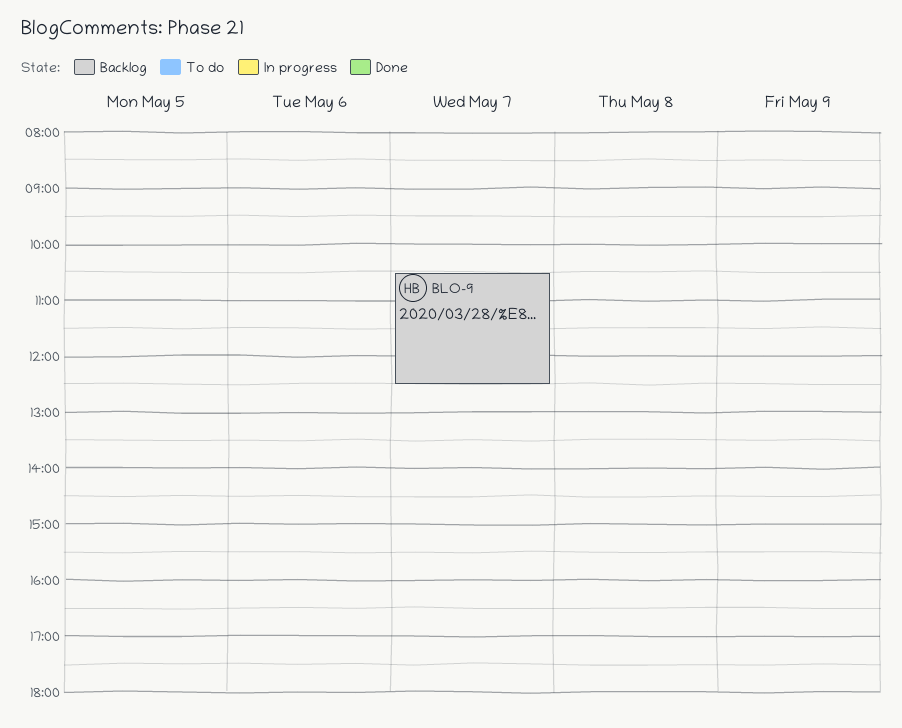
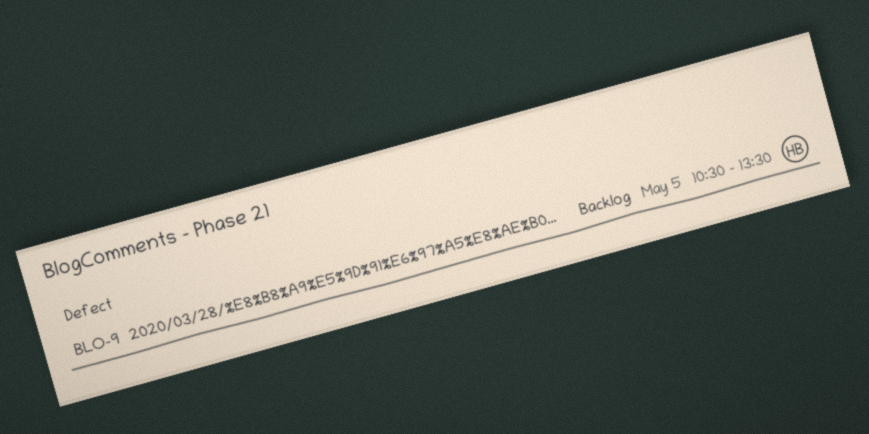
BLO-9, day: May 7 -> May 5
BLO-9, ends: 12:30 -> 13:30

